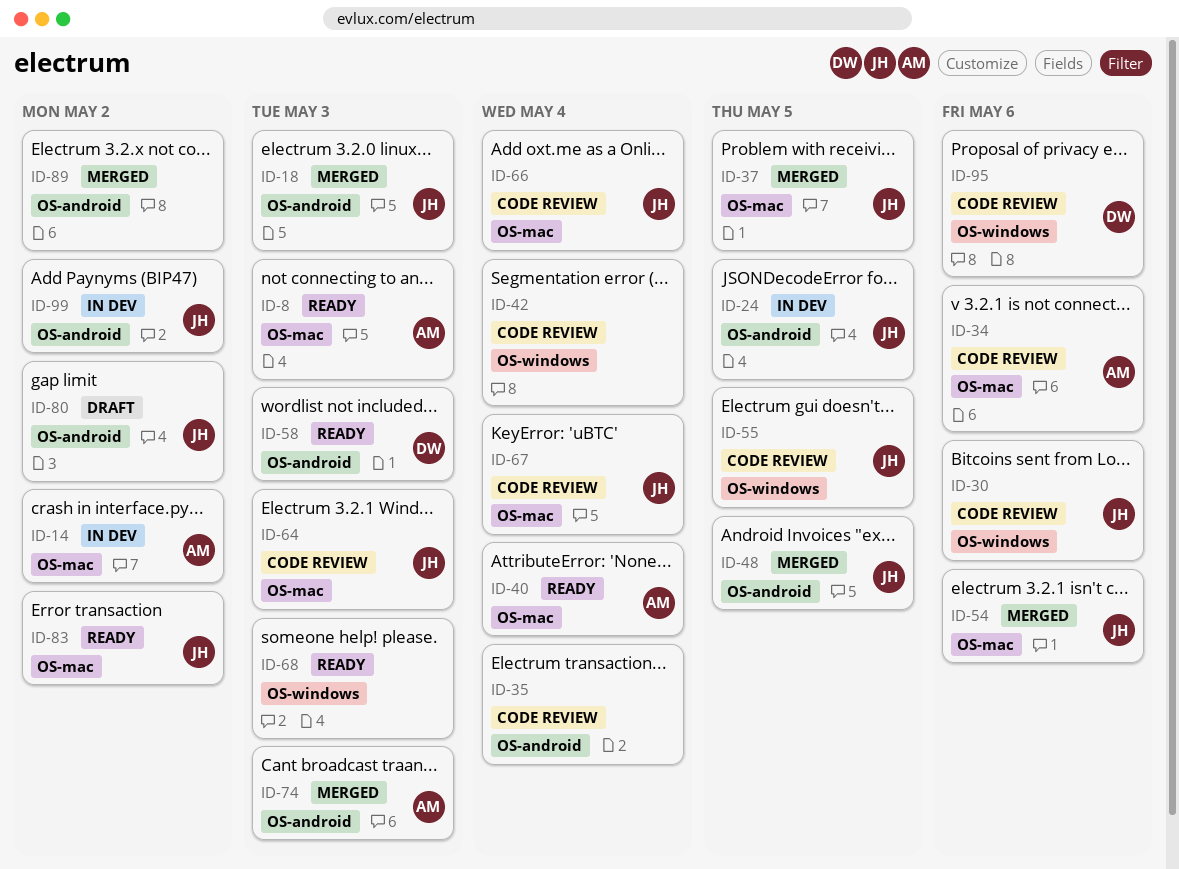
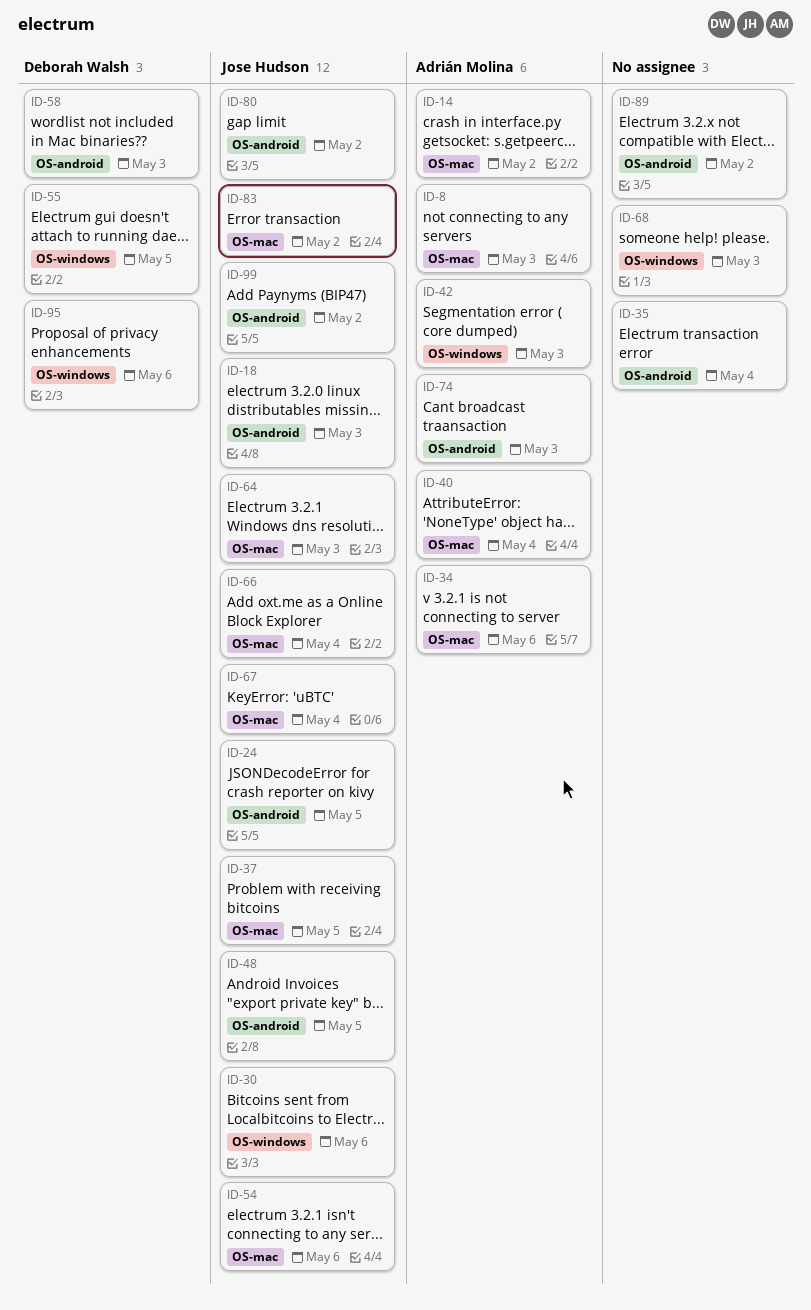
ID-42, owner: none -> Adrián Molina
ID-42, due: May 4 -> May 3
ID-55, owner: Jose Hudson -> Deborah Walsh

